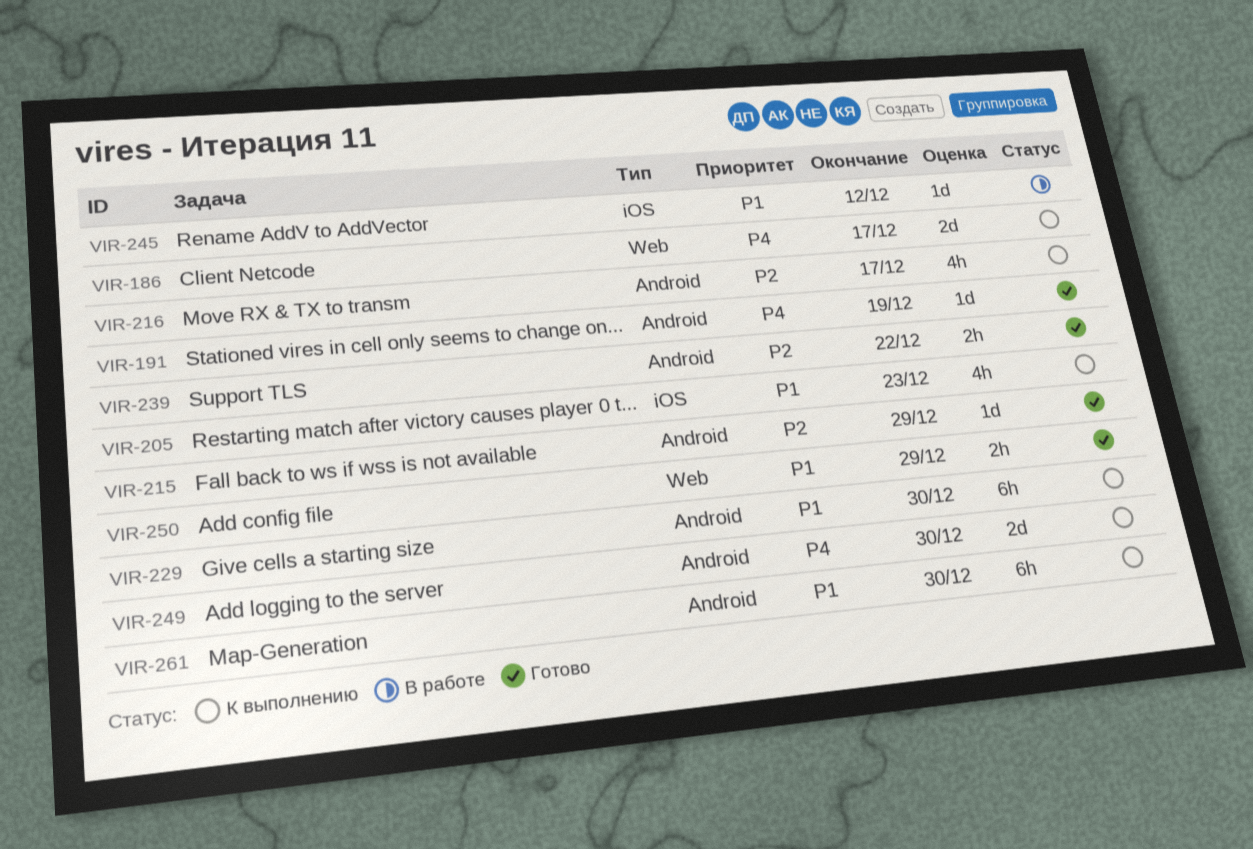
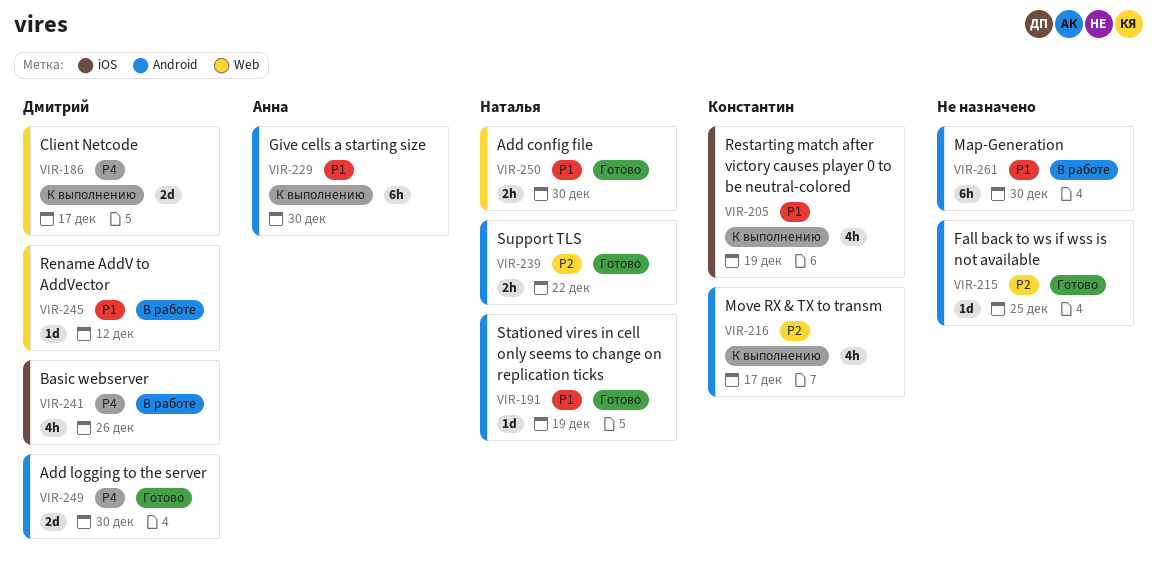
VIR-191, priority: P4 -> P1
VIR-205, due: Dec 23 -> Dec 19
VIR-215, due: Dec 29 -> Dec 25
VIR-241: none -> present
VIR-245, label: iOS -> Web
VIR-249, status: К выполнению -> Готово
VIR-250, due: Dec 29 -> Dec 30
VIR-261, status: К выполнению -> В работе

